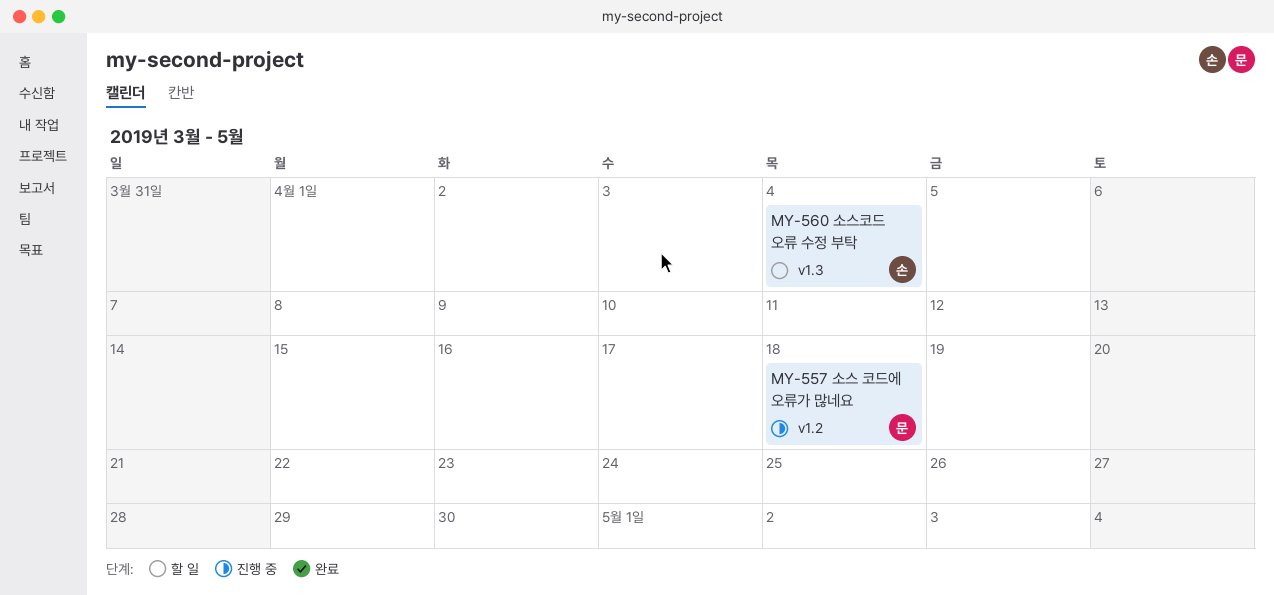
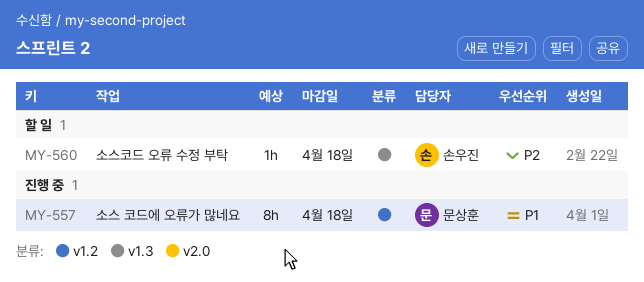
MY-560, due: Apr 4 -> Apr 18

